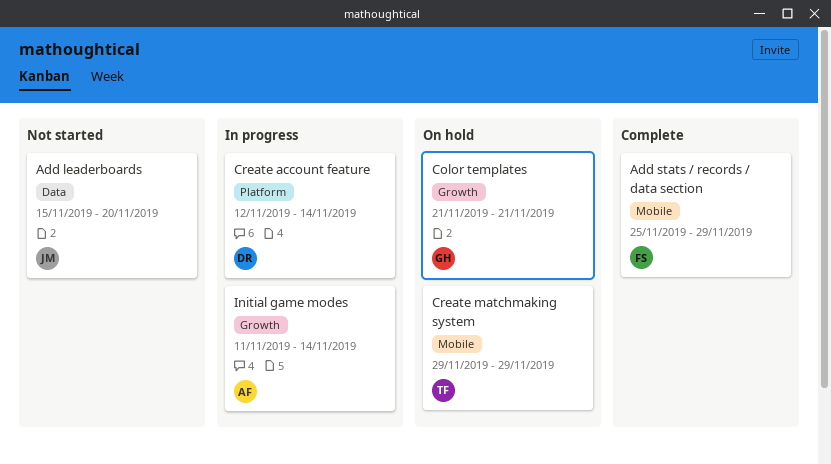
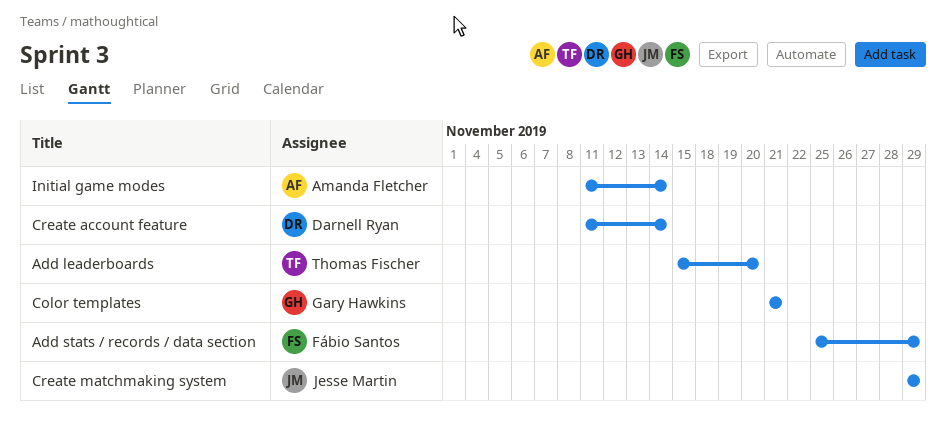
Add leaderboards, owner: Jesse Martin -> Thomas Fischer
Create account feature, start: Nov 12 -> Nov 11
Create matchmaking system, owner: Thomas Fischer -> Jesse Martin

